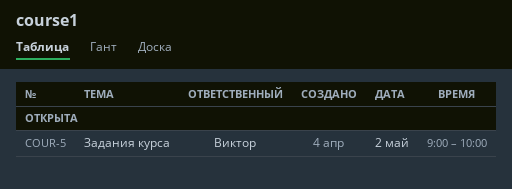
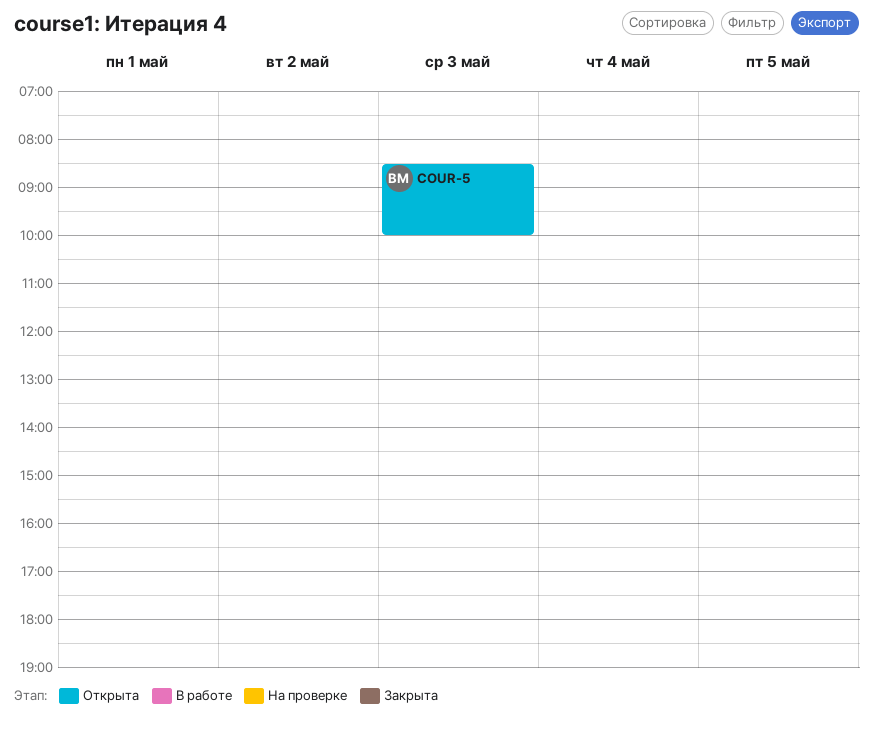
COUR-5, day: May 2 -> May 3
COUR-5, begins: 09:00 -> 08:30

